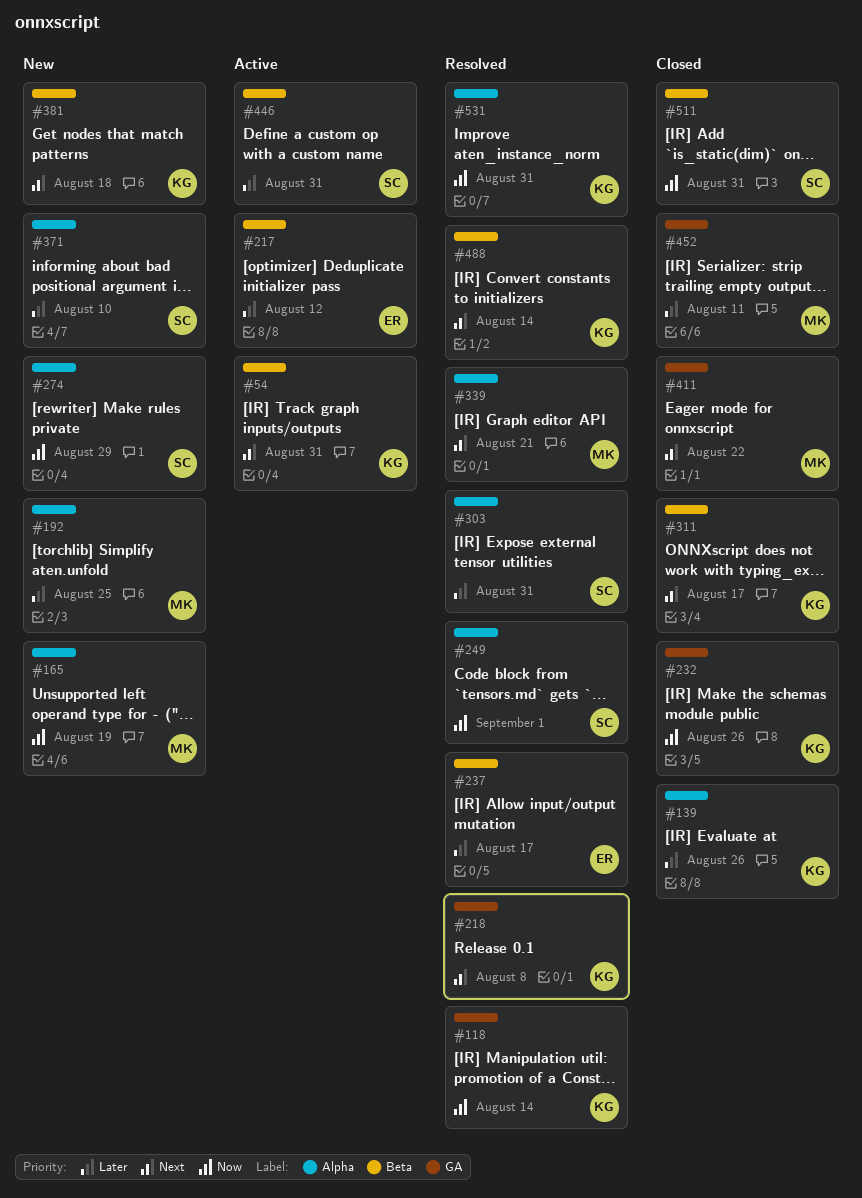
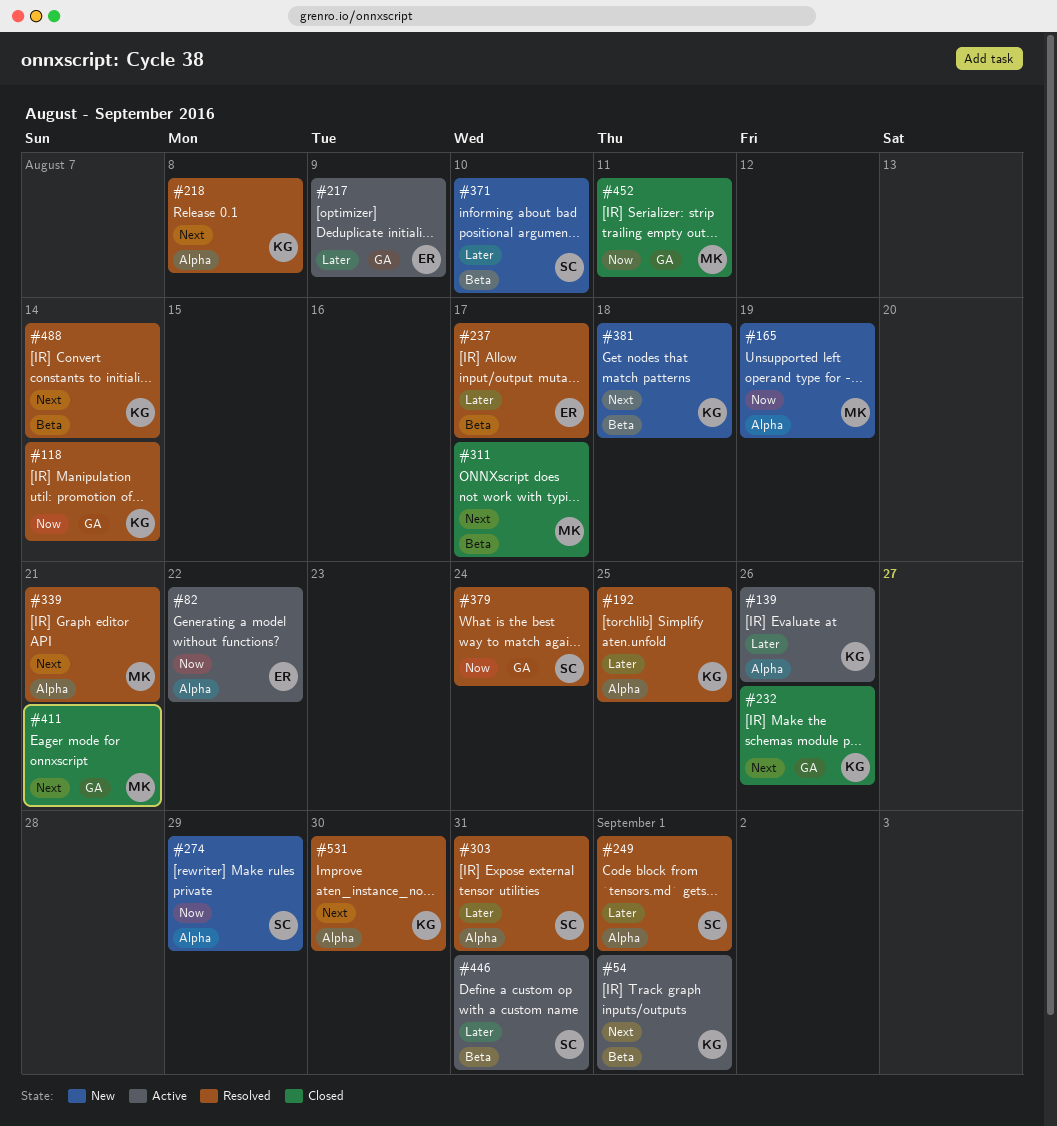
#54, due: Aug 31 -> Sep 1
#82: none -> present
#139, status: Closed -> Active
#192, status: New -> Resolved
#192, owner: MK -> KG
#217, label: Beta -> GA
#217, due: Aug 12 -> Aug 9
#218, label: GA -> Alpha
#232, priority: Now -> Next
#249, priority: Now -> Later
#311, owner: KG -> MK
#371, label: Alpha -> Beta
#379: none -> present
#411, due: Aug 22 -> Aug 21
#452, priority: Later -> Now
#511: present -> none
#531, priority: Now -> Next
#531, due: Aug 31 -> Aug 30

